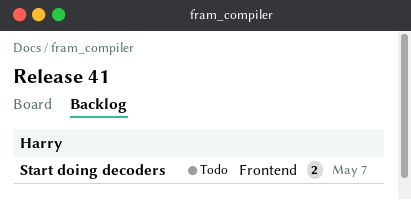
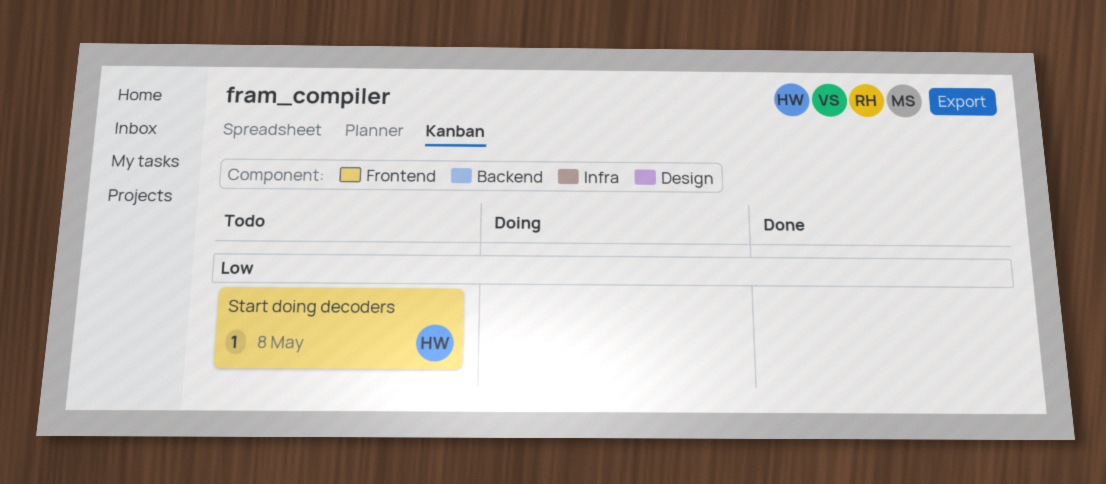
Start doing decoders, estimate: 2 -> 1
Start doing decoders, due: May 7 -> May 8

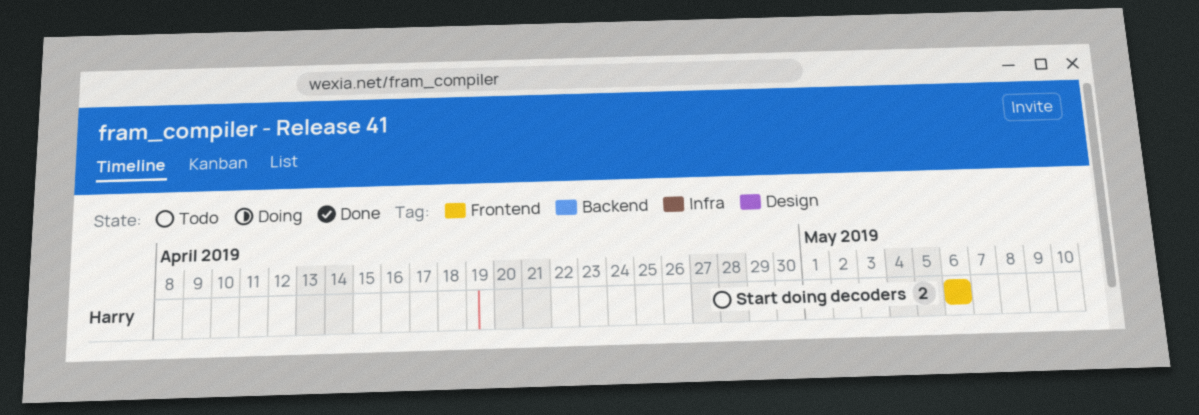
Start doing decoders, estimate: 1 -> 2
Start doing decoders, due: May 8 -> May 6

